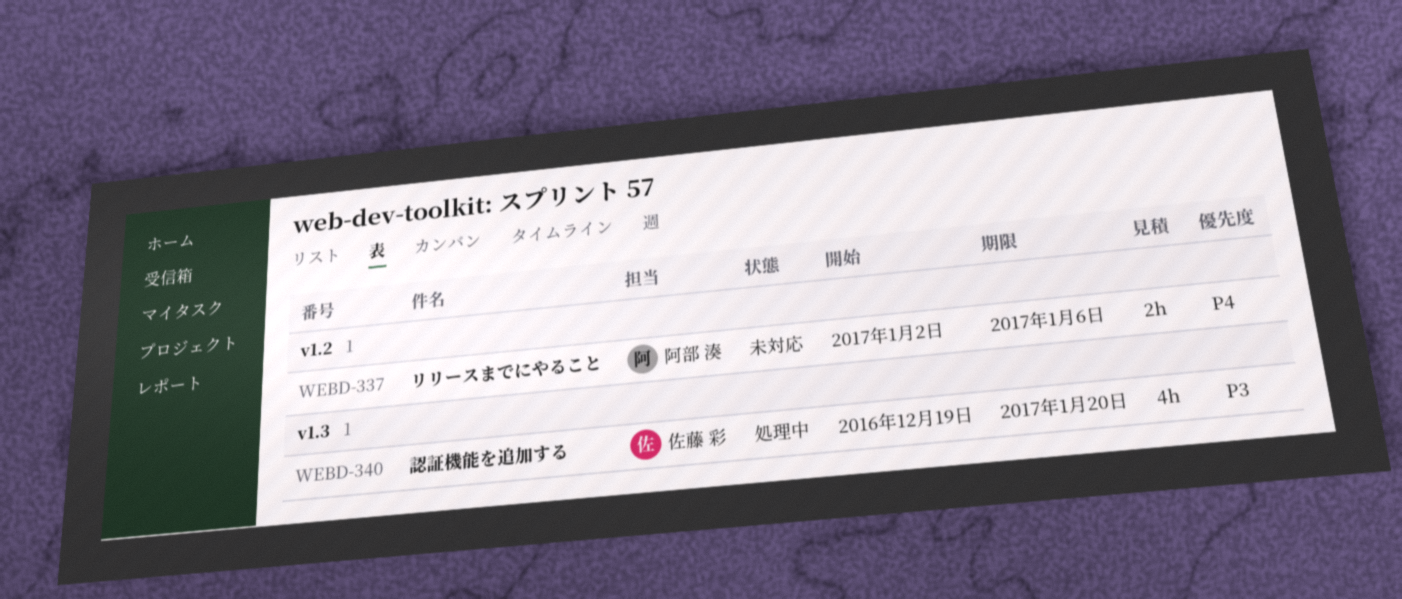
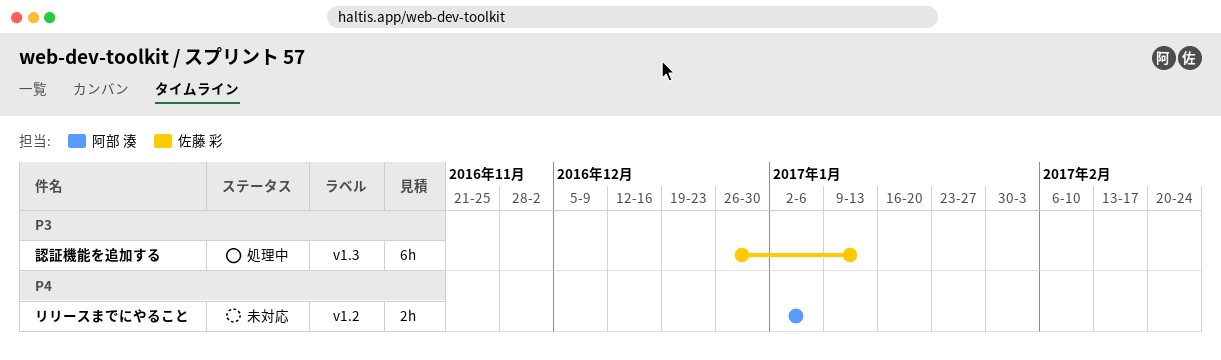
認証機能を追加する, estimate: 4h -> 6h
認証機能を追加する, start: Dec 19 -> Dec 26
認証機能を追加する, due: Jan 20 -> Jan 13

